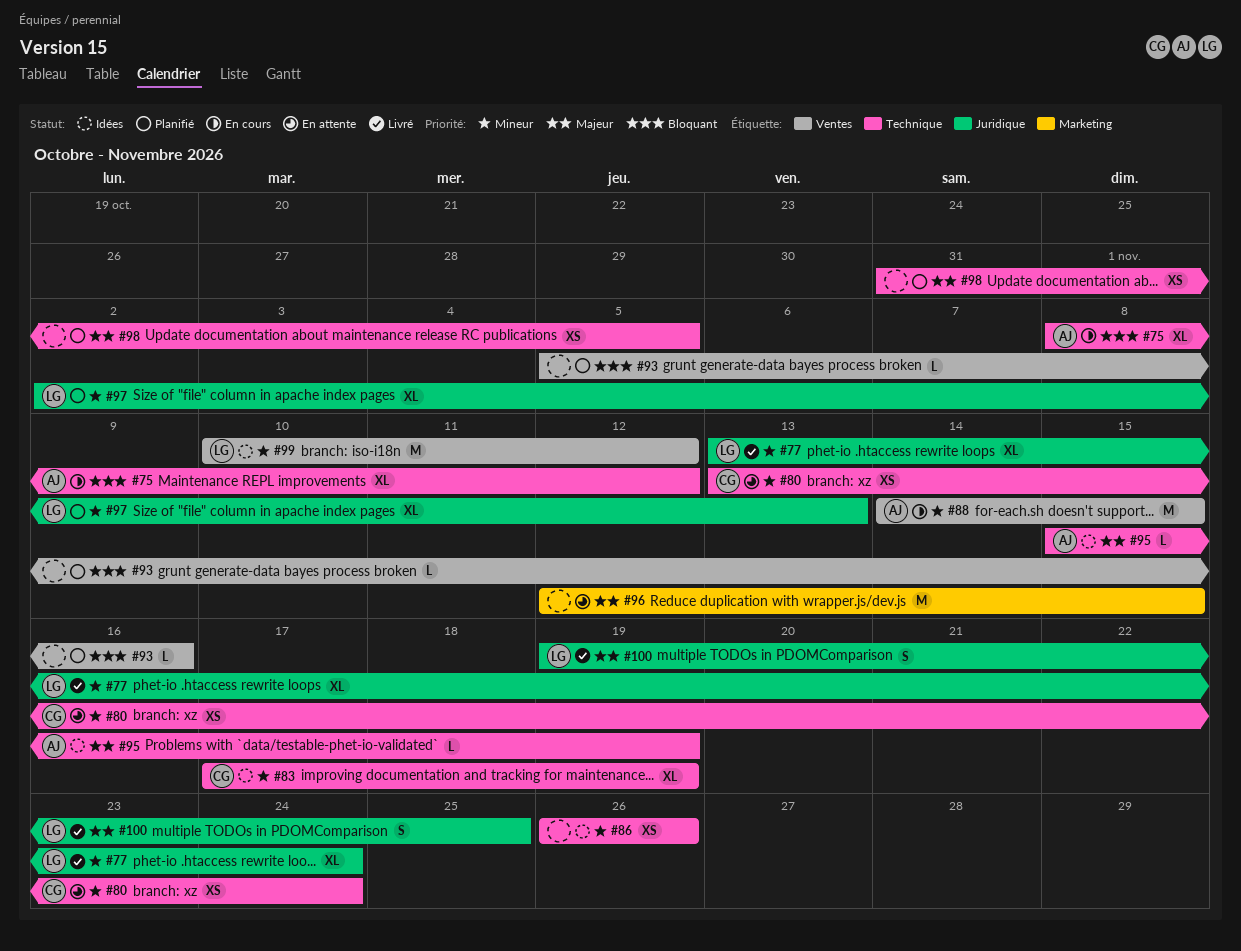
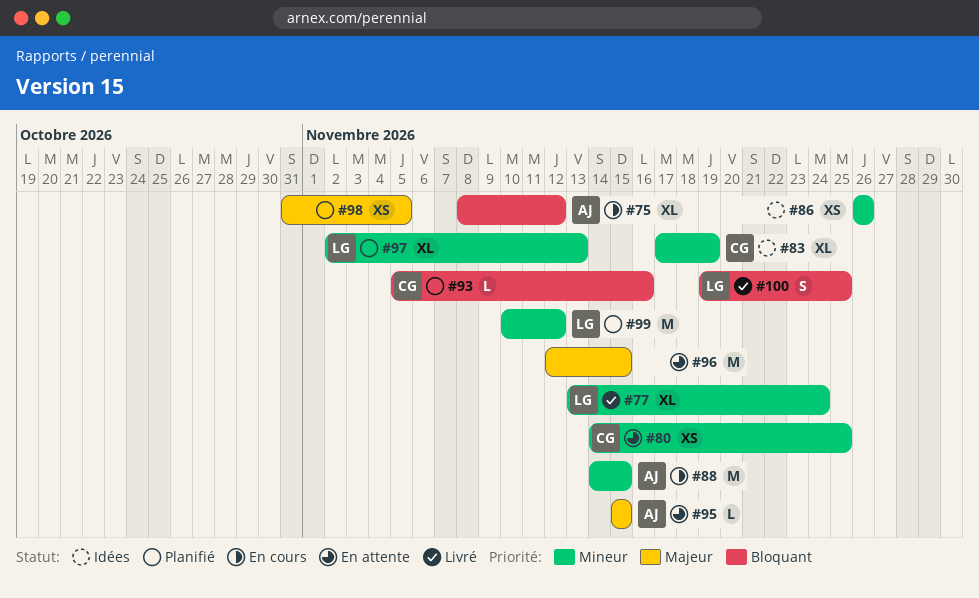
#80, start: Nov 13 -> Nov 14
#80, due: Nov 24 -> Nov 25
#93, owner: none -> CG
#95, status: Idées -> En attente
#95, due: Nov 19 -> Nov 15
#99, status: Idées -> Planifié
#100, priority: Majeur -> Bloquant

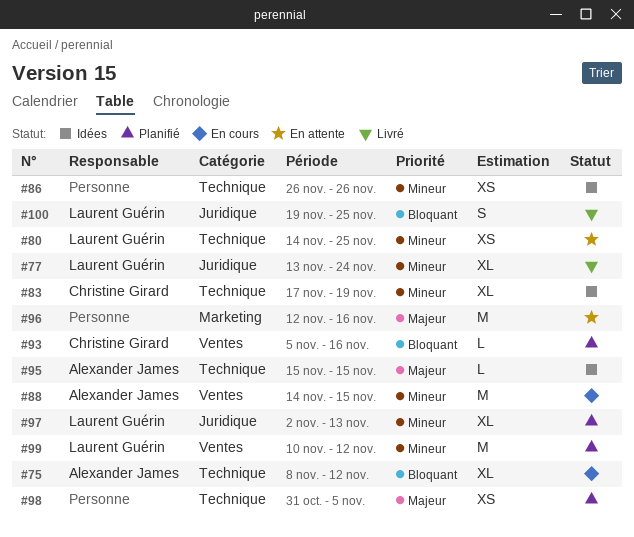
#80, owner: Christine Girard -> Laurent Guérin
#95, status: En attente -> Idées
#96, due: Nov 15 -> Nov 16

